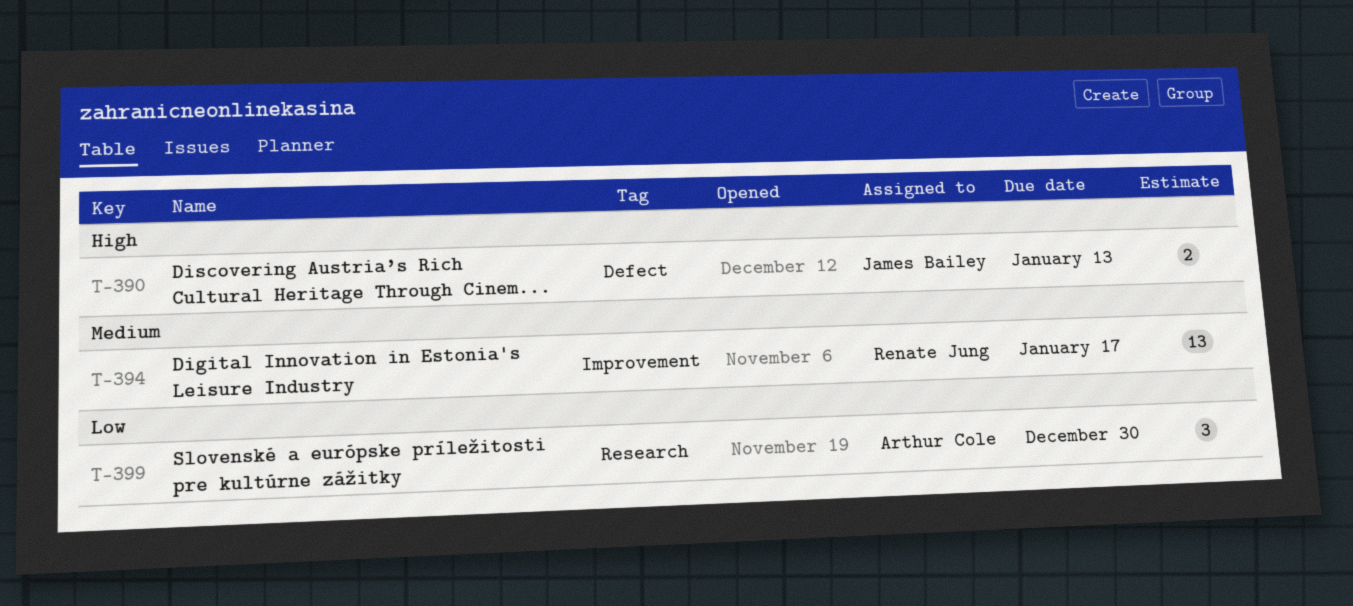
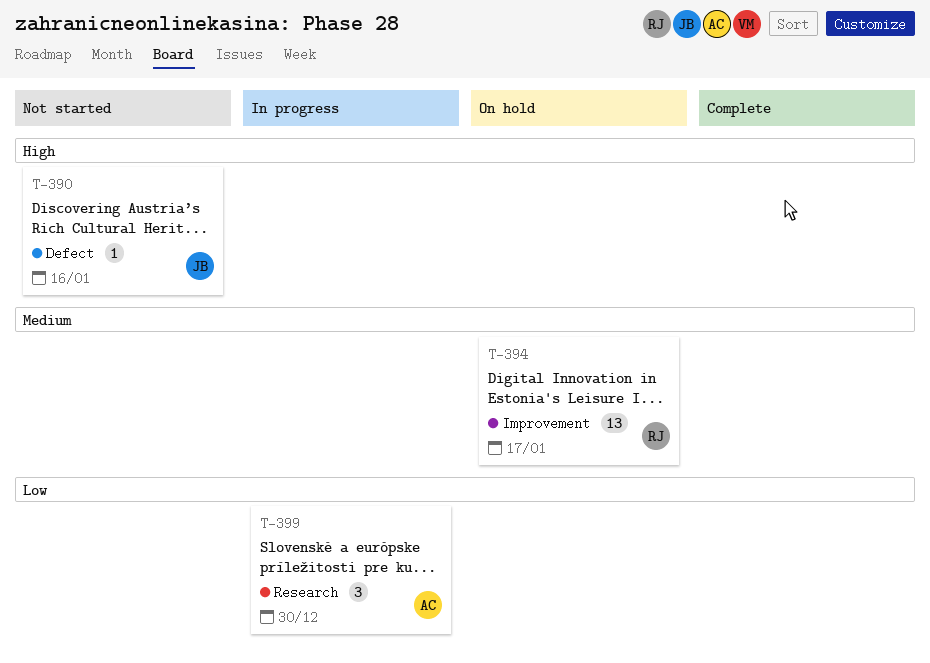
T-390, estimate: 2 -> 1
T-390, due: Jan 13 -> Jan 16

